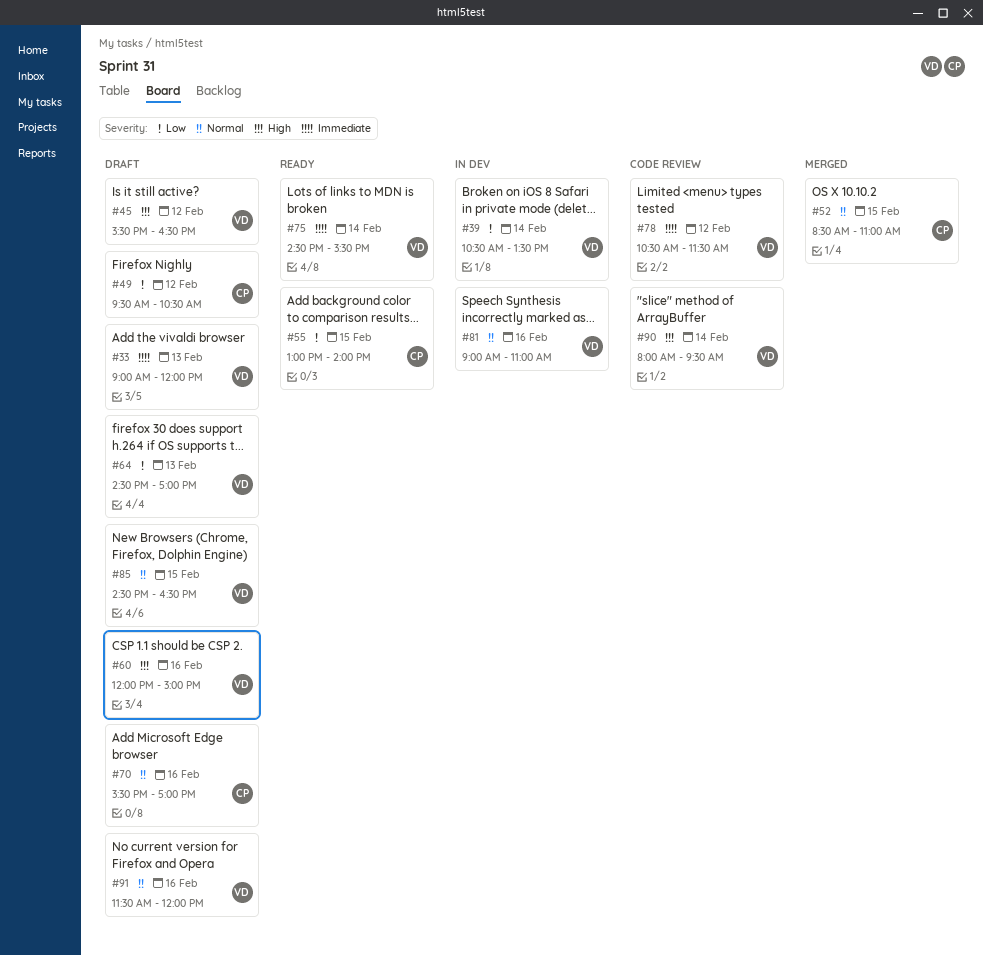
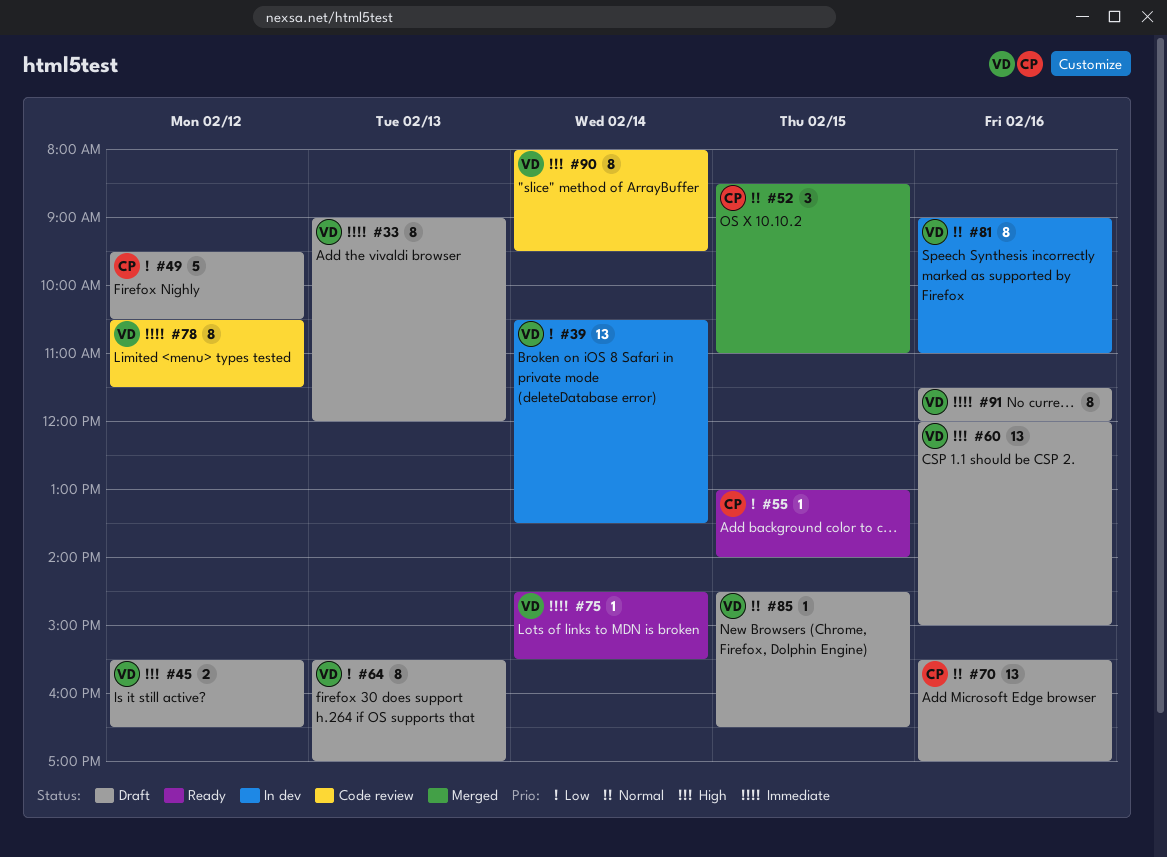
#64, begins: 14:30 -> 15:30
#91, priority: Normal -> Immediate

